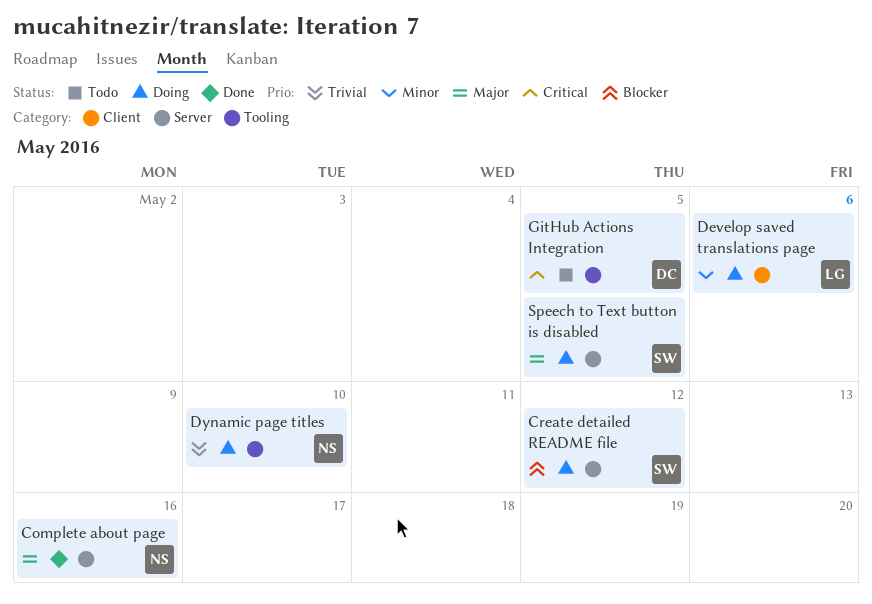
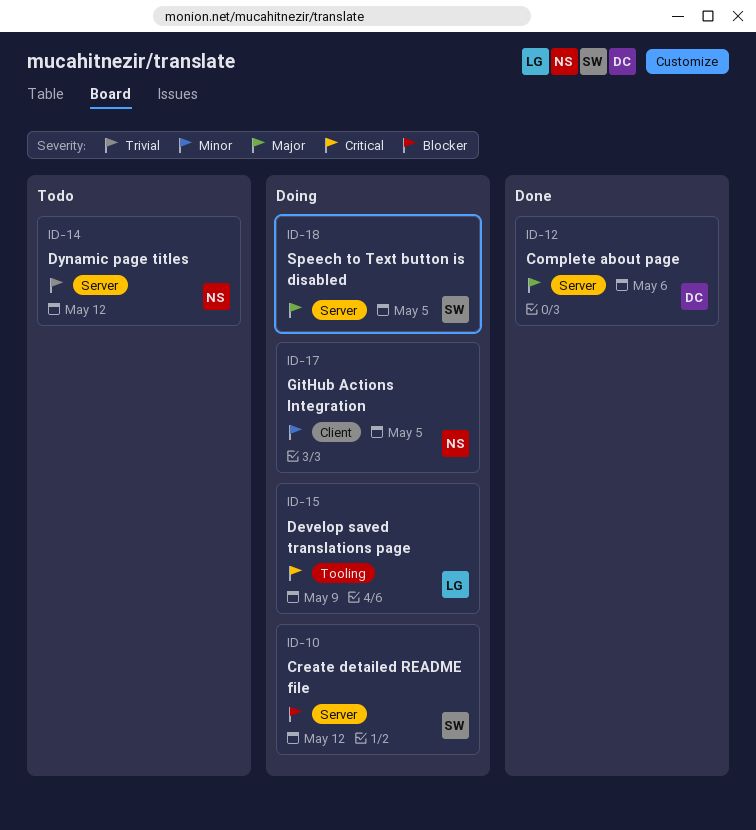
Complete about page, owner: NS -> DC
Complete about page, due: May 16 -> May 6
Develop saved translations page, priority: Minor -> Critical
Develop saved translations page, label: Client -> Tooling
Develop saved translations page, due: May 6 -> May 9
Dynamic page titles, status: Doing -> Todo
Dynamic page titles, label: Tooling -> Server
Dynamic page titles, due: May 10 -> May 12
GitHub Actions Integration, status: Todo -> Doing
GitHub Actions Integration, owner: DC -> NS
GitHub Actions Integration, priority: Critical -> Minor
GitHub Actions Integration, label: Tooling -> Client

